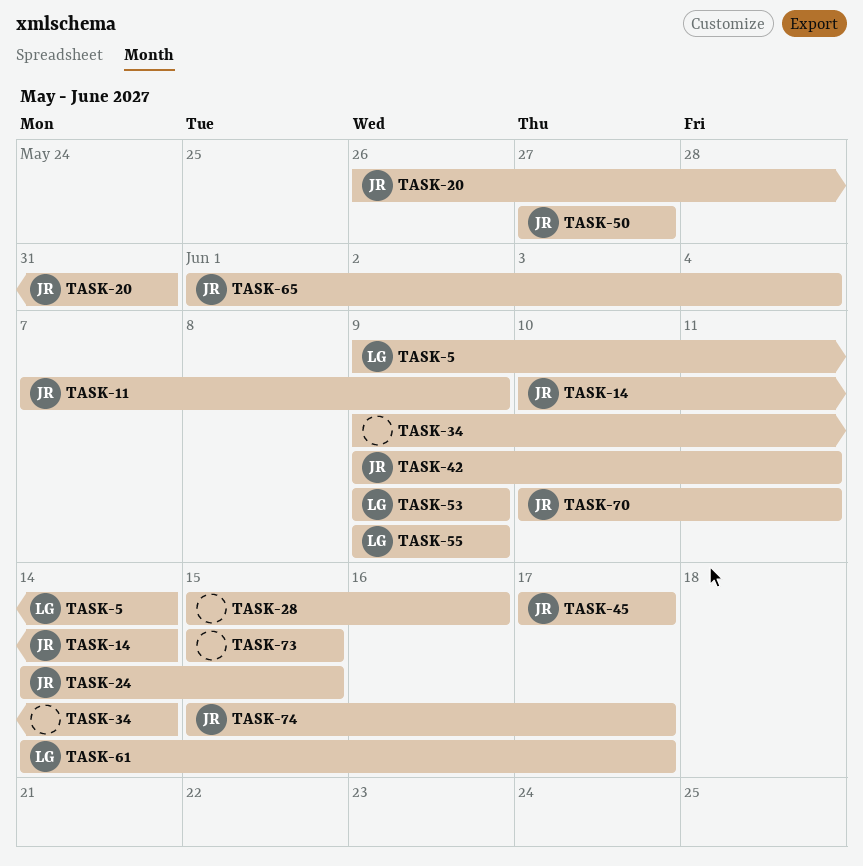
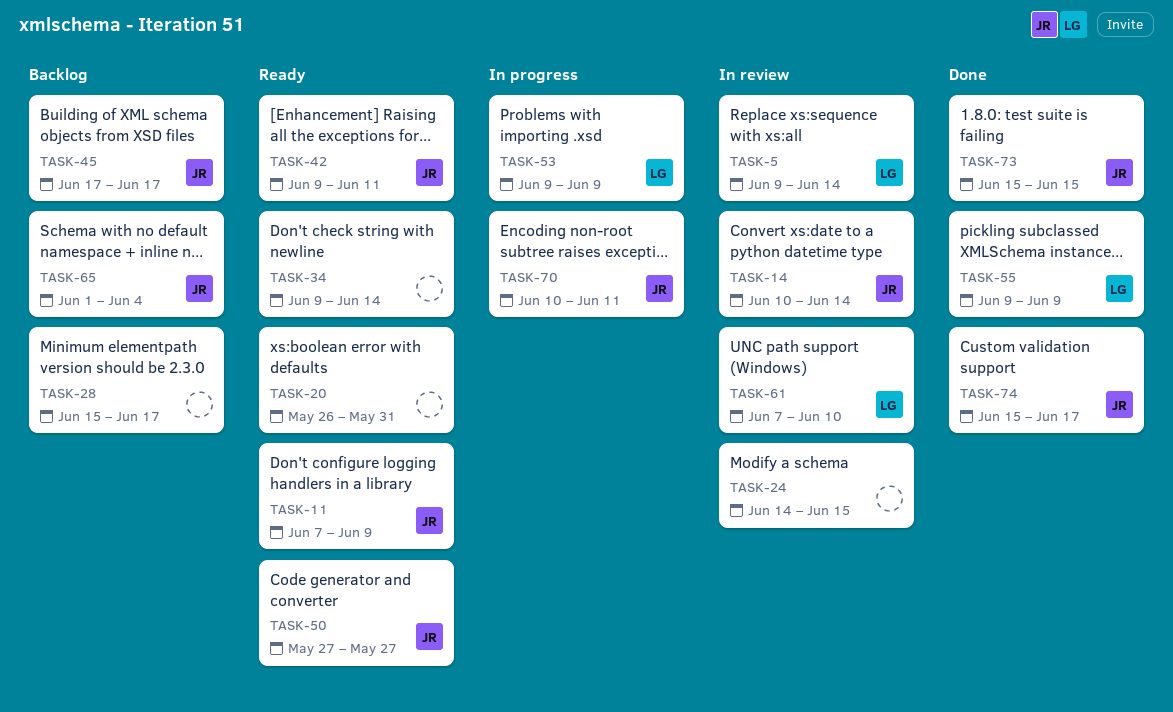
TASK-20, owner: JR -> none
TASK-24, owner: JR -> none
TASK-28, due: Jun 16 -> Jun 17
TASK-61, start: Jun 14 -> Jun 7
TASK-61, due: Jun 17 -> Jun 10
TASK-73, owner: none -> JR

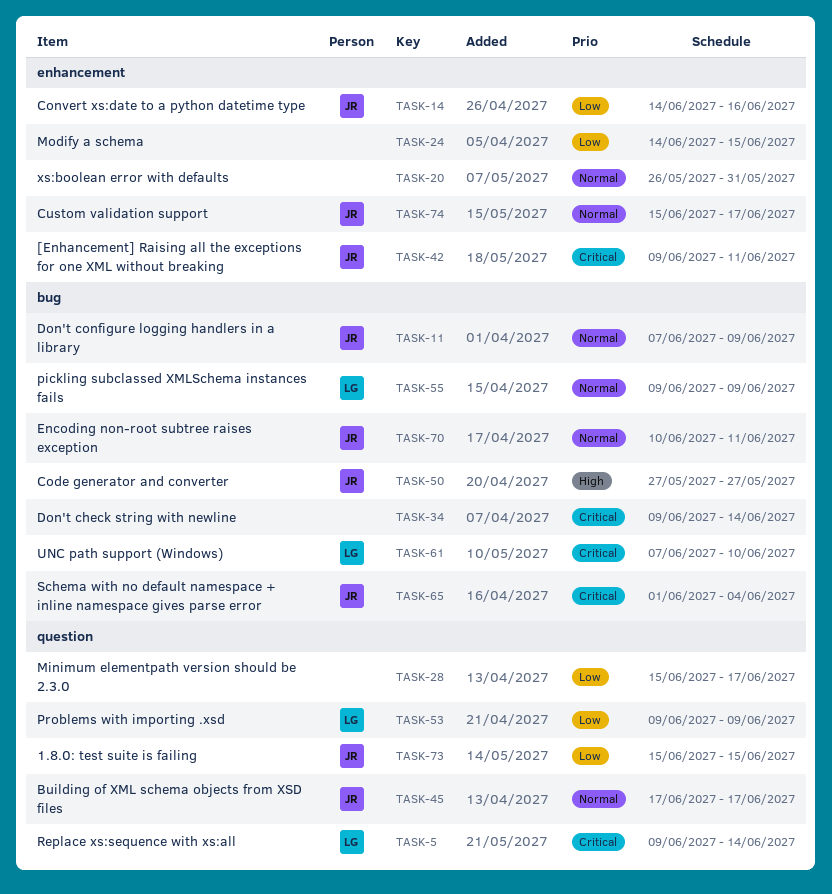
TASK-14, start: Jun 10 -> Jun 14
TASK-14, due: Jun 14 -> Jun 16

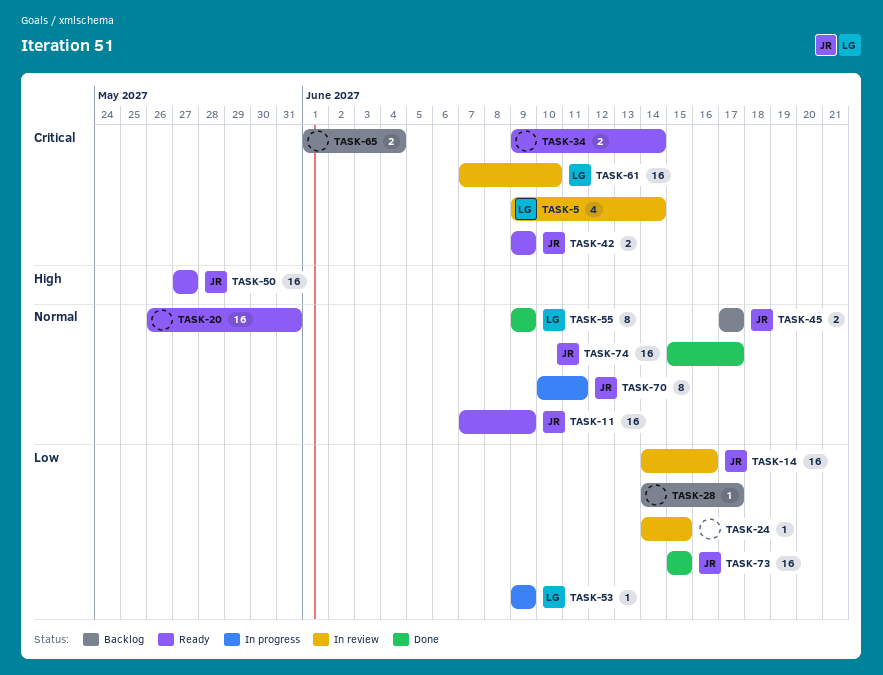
TASK-28, start: Jun 15 -> Jun 14
TASK-42, due: Jun 11 -> Jun 9
TASK-65, owner: JR -> none

